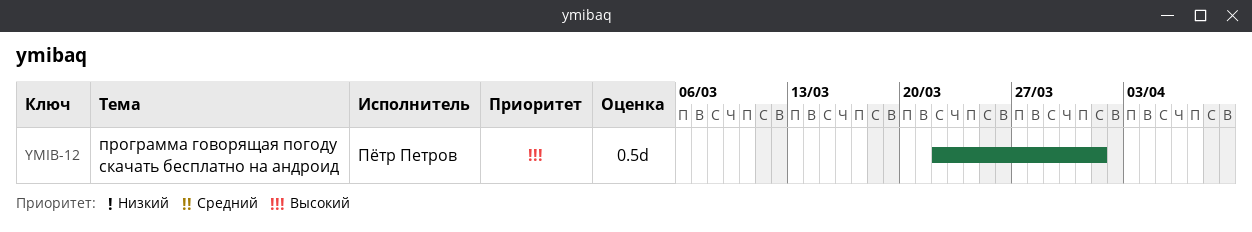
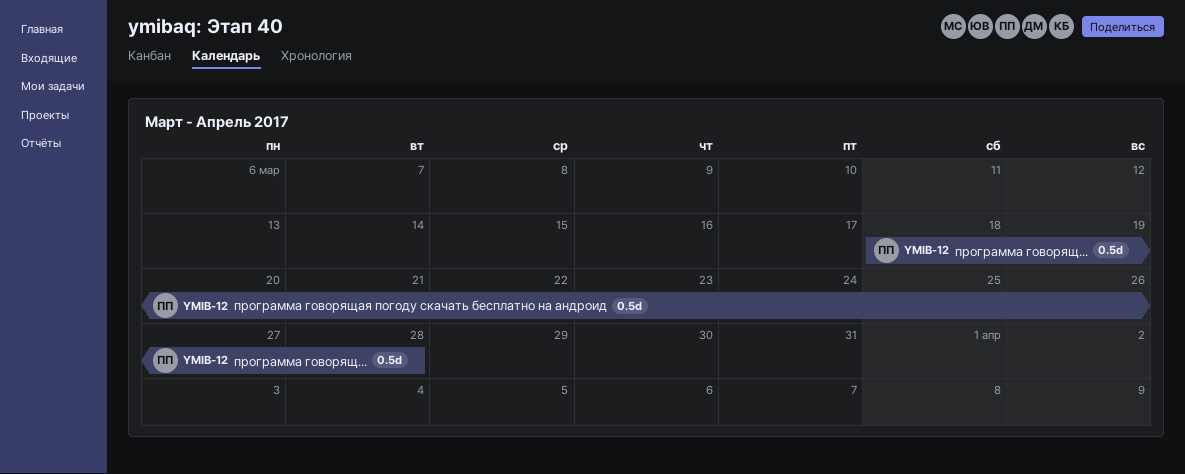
YMIB-12, start: Mar 22 -> Mar 18
YMIB-12, due: Apr 1 -> Mar 28

